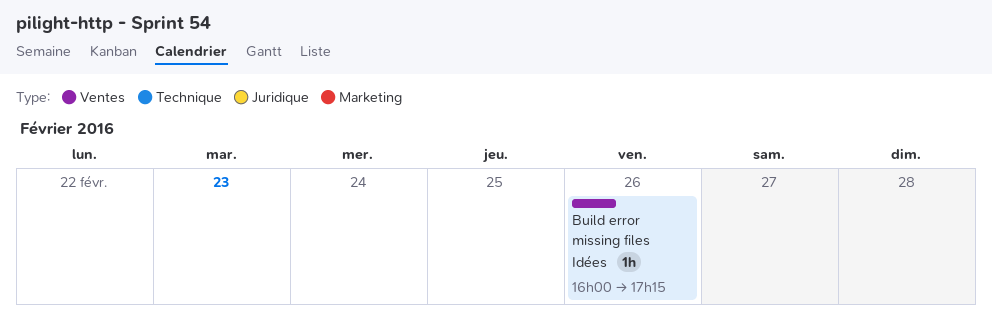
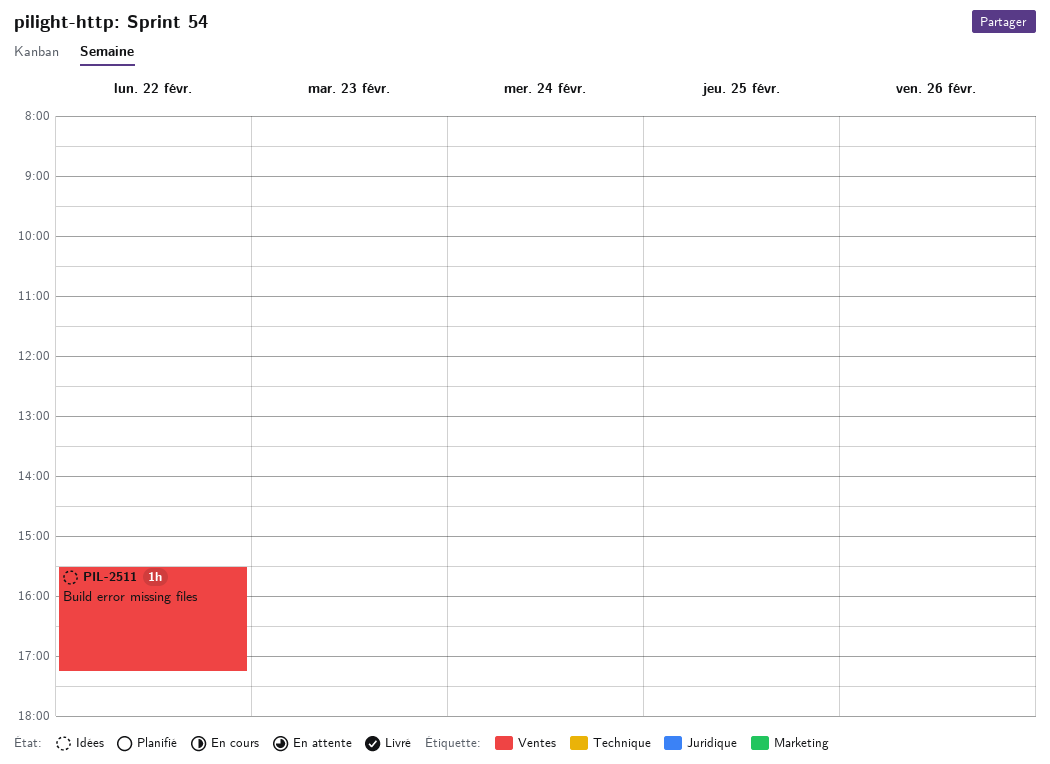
Build error missing files, day: Feb 26 -> Feb 22
Build error missing files, begins: 16:00 -> 15:30

